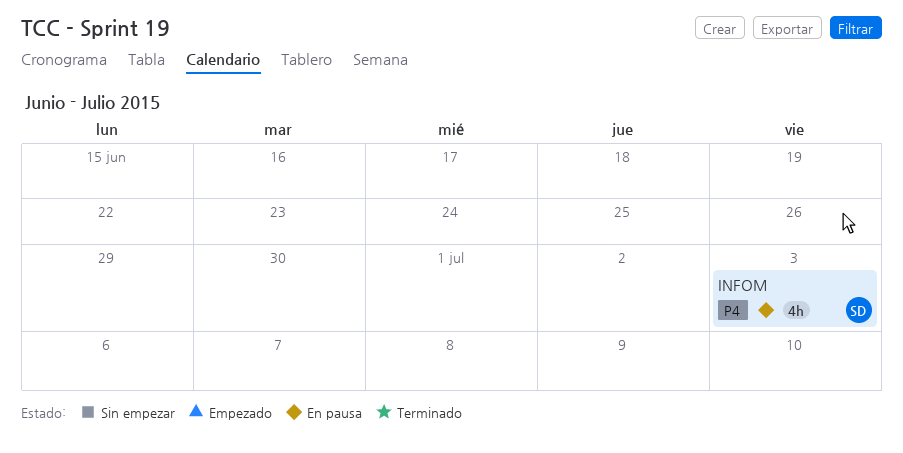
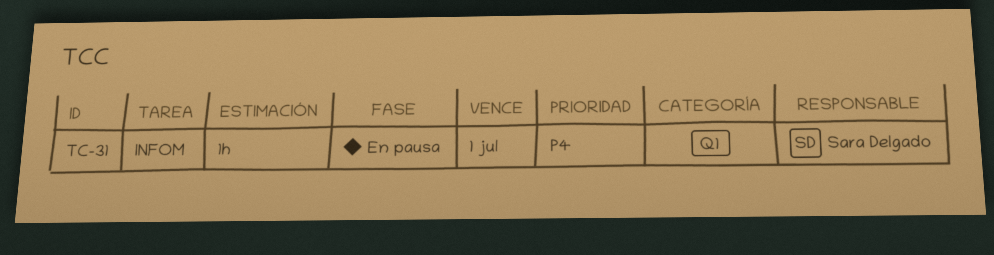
INFOM, estimate: 4h -> 1h
INFOM, due: Jul 3 -> Jul 1

